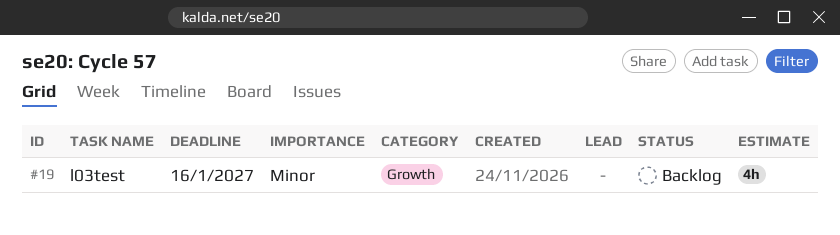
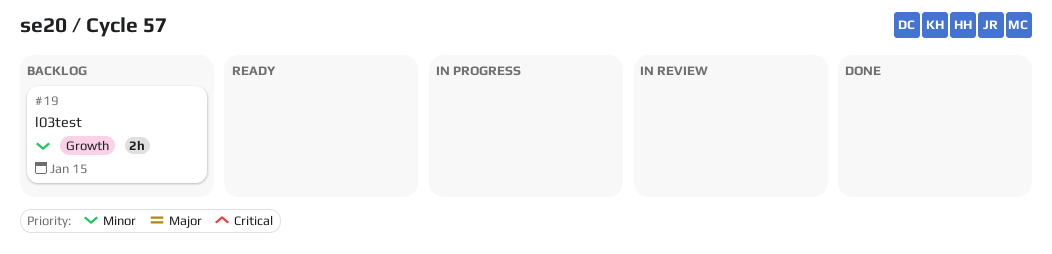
#19, estimate: 4h -> 2h
#19, due: Jan 16 -> Jan 15

